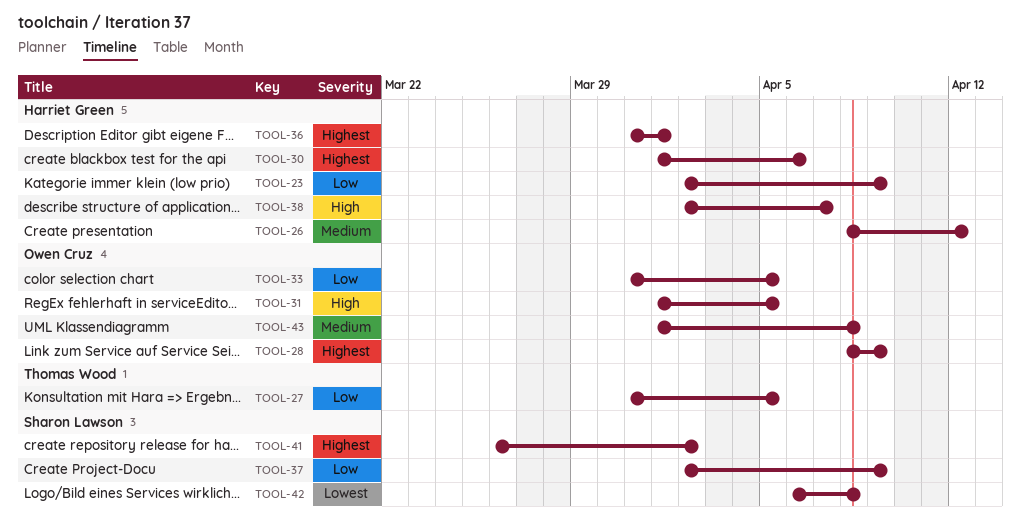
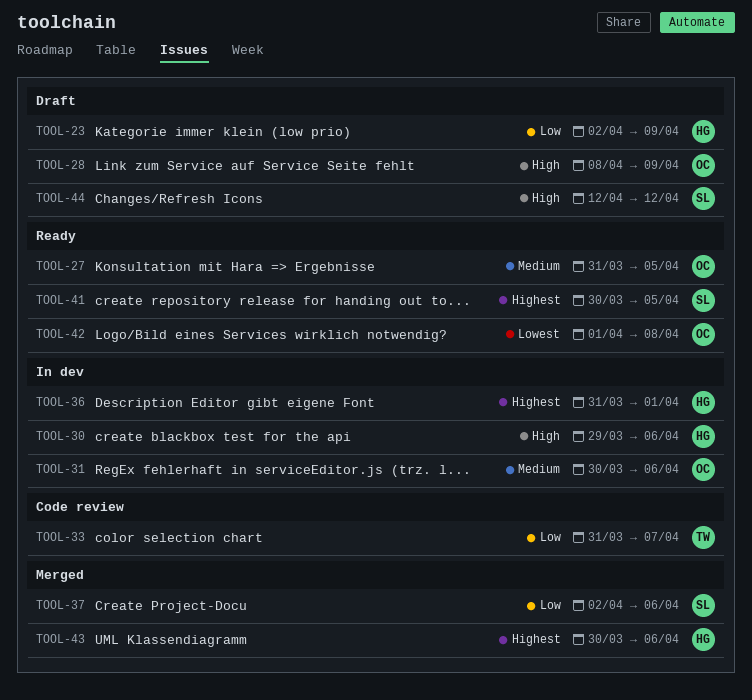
TOOL-26: present -> none
TOOL-27, owner: Thomas Wood -> Owen Cruz
TOOL-27, priority: Low -> Medium
TOOL-28, priority: Highest -> High
TOOL-30, priority: Highest -> High
TOOL-30, start: Apr 1 -> Mar 29
TOOL-31, priority: High -> Medium
TOOL-31, start: Apr 1 -> Mar 30
TOOL-31, due: Apr 5 -> Apr 6
TOOL-33, owner: Owen Cruz -> Thomas Wood
TOOL-33, due: Apr 5 -> Apr 7
TOOL-37, due: Apr 9 -> Apr 6
TOOL-38: present -> none
TOOL-41, start: Mar 26 -> Mar 30
TOOL-41, due: Apr 2 -> Apr 5
TOOL-42, owner: Sharon Lawson -> Owen Cruz
TOOL-42, start: Apr 6 -> Apr 1
TOOL-43, owner: Owen Cruz -> Harriet Green
TOOL-43, priority: Medium -> Highest
TOOL-43, start: Apr 1 -> Mar 30
TOOL-43, due: Apr 8 -> Apr 6
TOOL-44: none -> present

